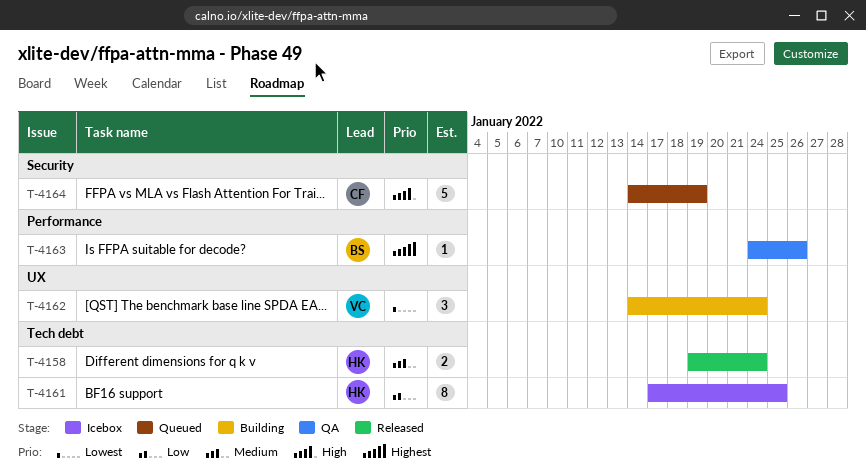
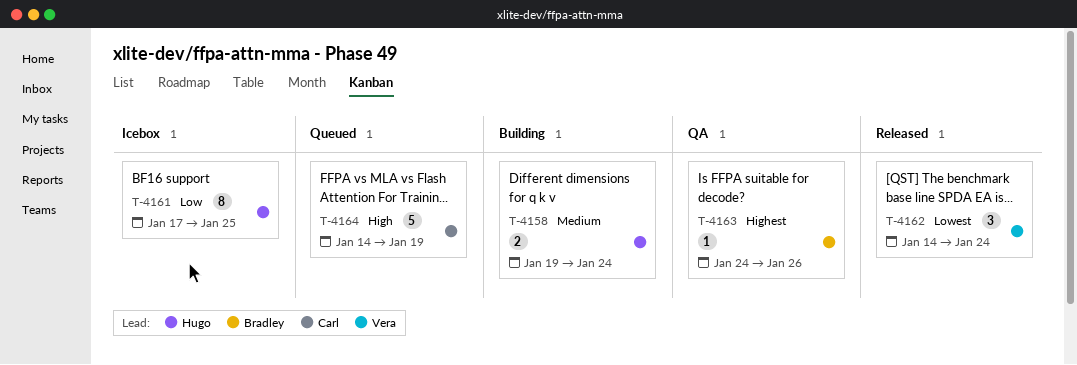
T-4158, status: Released -> Building
T-4162, status: Building -> Released

